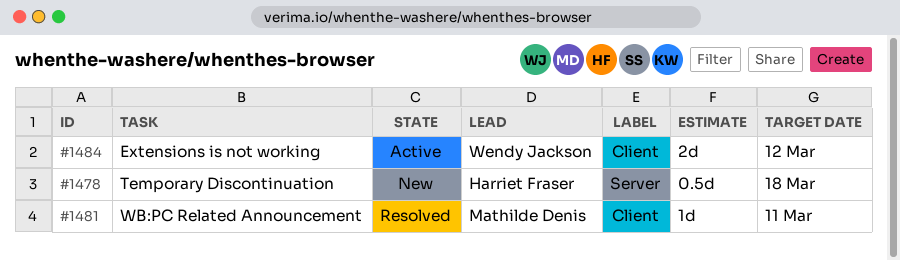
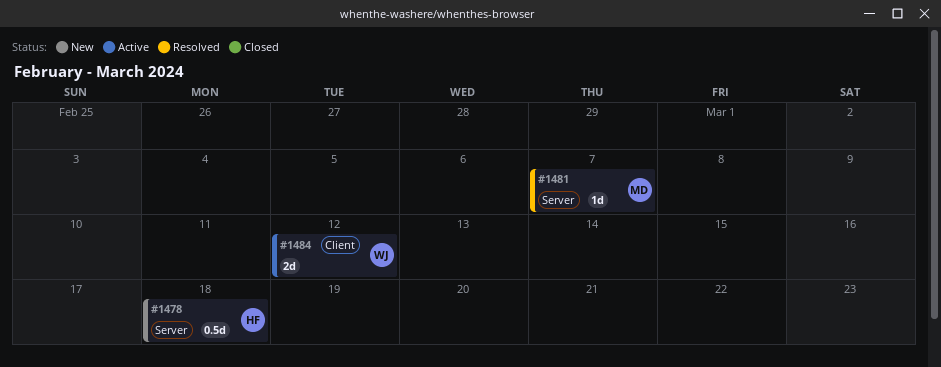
#1481, label: Client -> Server
#1481, due: Mar 11 -> Mar 7

